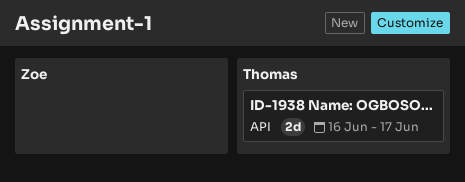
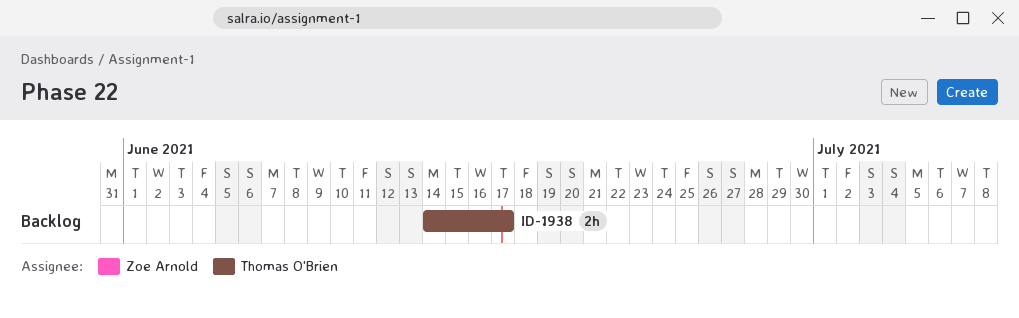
ID-1938, estimate: 2d -> 2h
ID-1938, start: Jun 16 -> Jun 14

